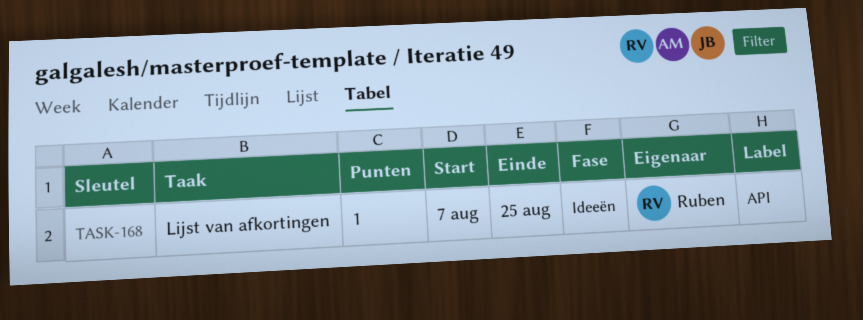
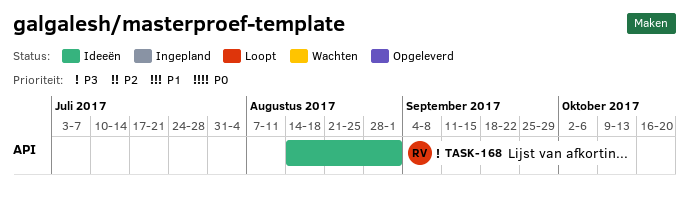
TASK-168, start: Aug 7 -> Aug 14
TASK-168, due: Aug 25 -> Sep 1

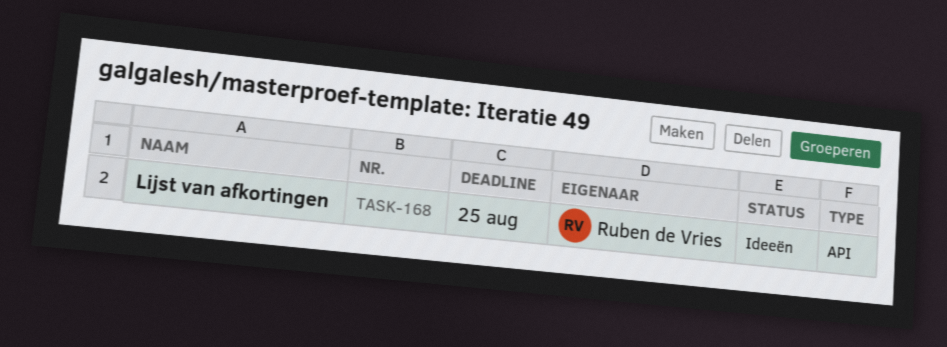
TASK-168, due: Sep 1 -> Aug 25

